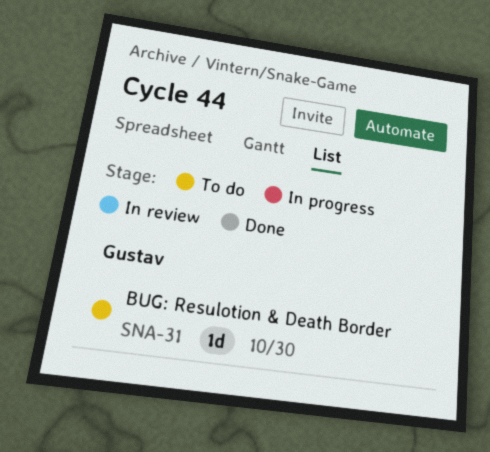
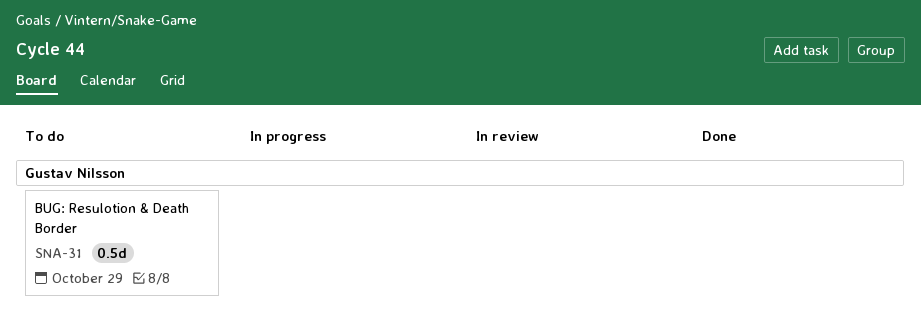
SNA-31, estimate: 1d -> 0.5d
SNA-31, due: Oct 30 -> Oct 29

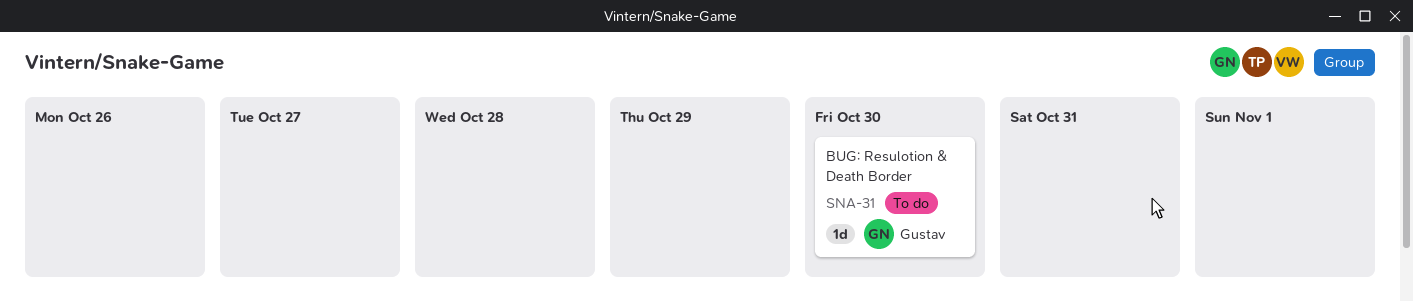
SNA-31, estimate: 0.5d -> 1d
SNA-31, due: Oct 29 -> Oct 30

